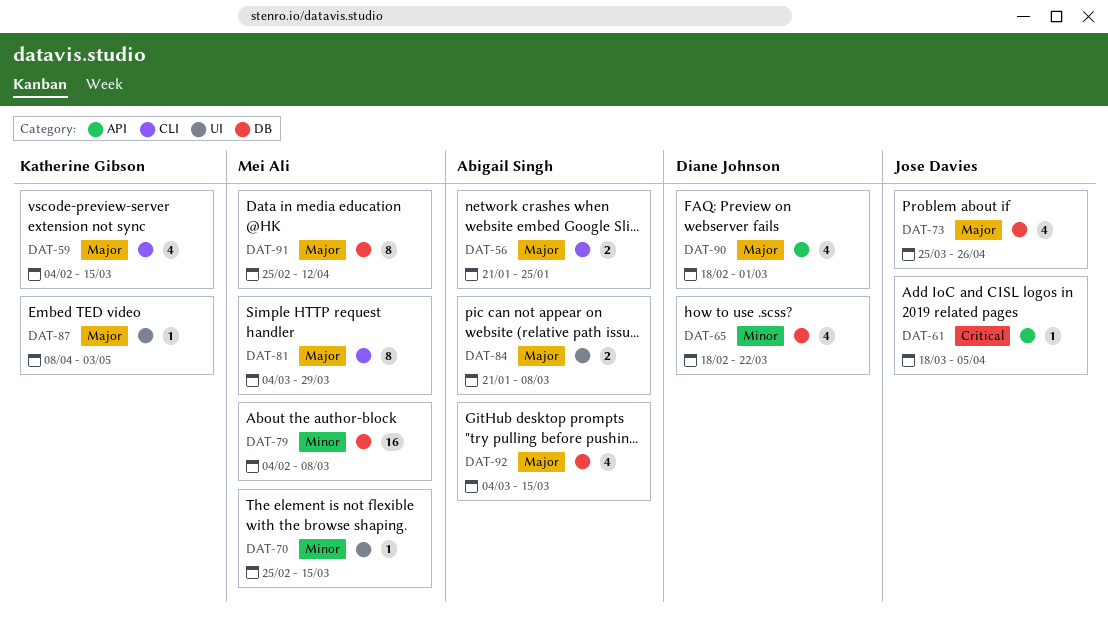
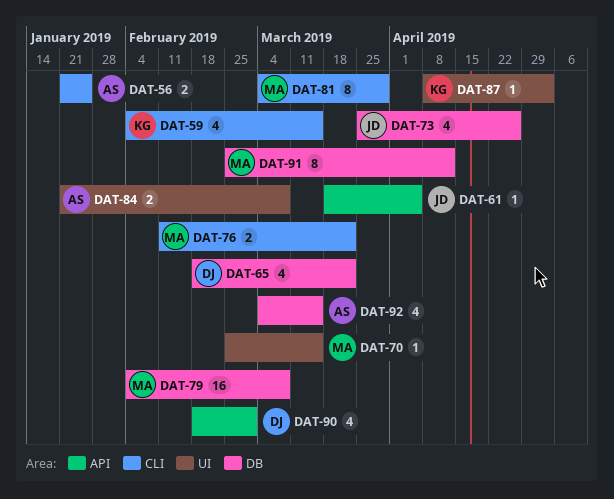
DAT-76: none -> present

